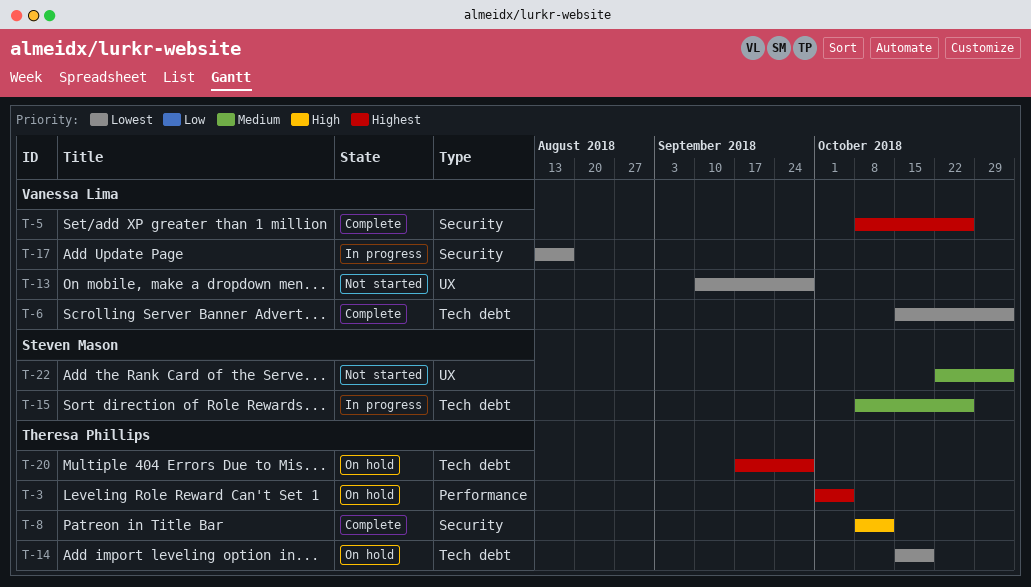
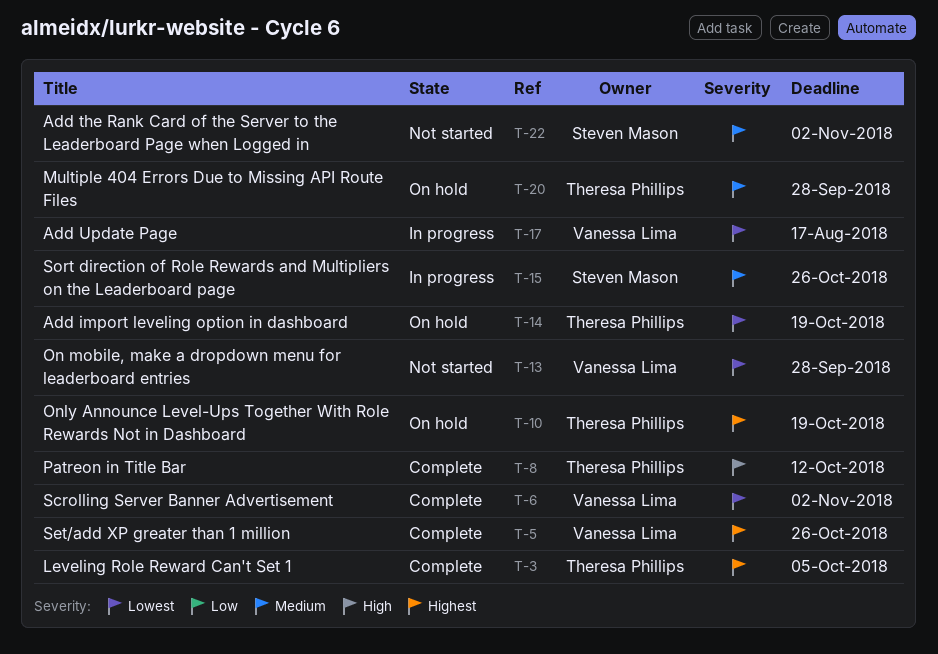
T-3, status: On hold -> Complete
T-10: none -> present
T-20, priority: Highest -> Medium

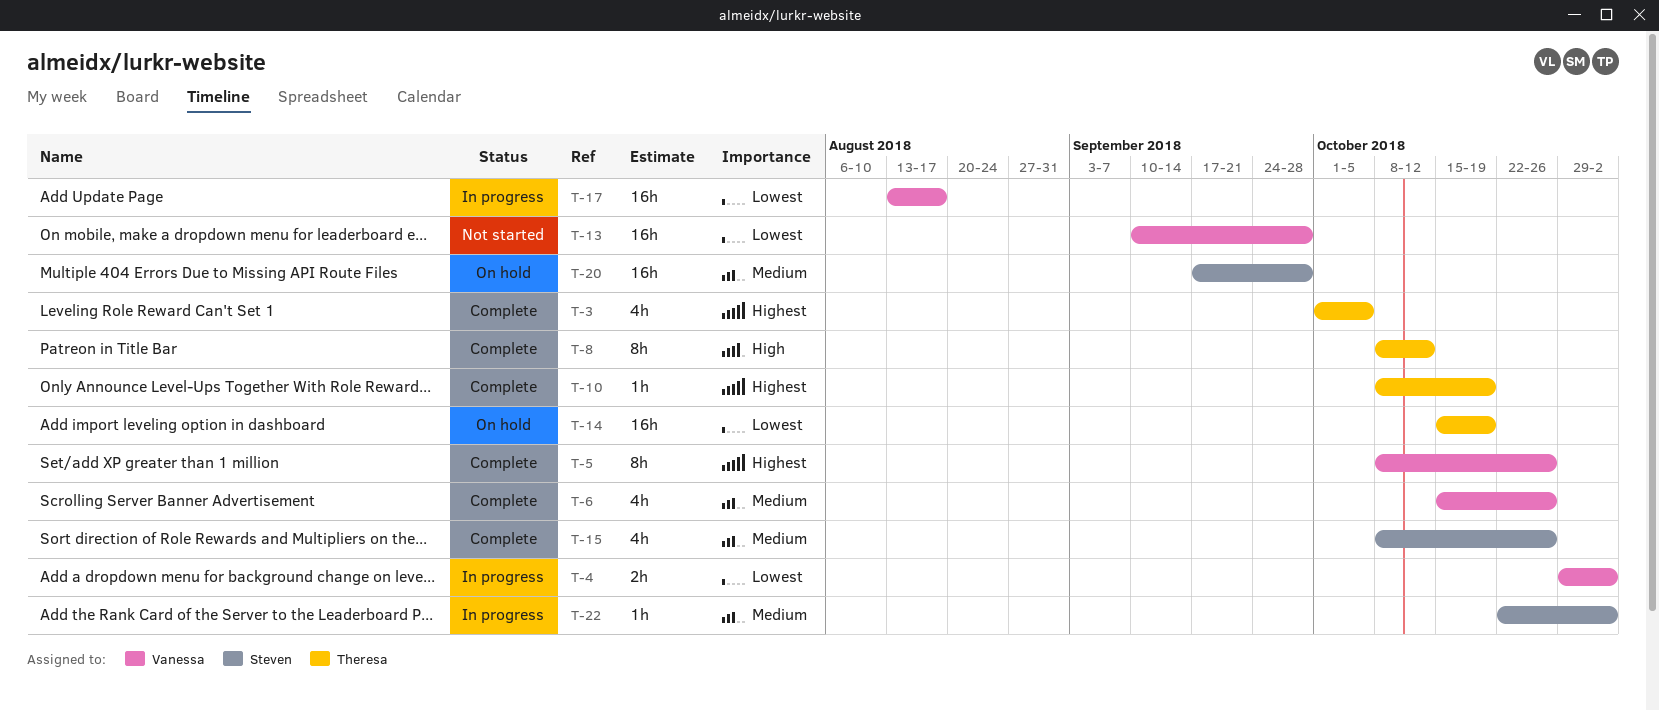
T-4: none -> present
T-6, priority: Lowest -> Medium
T-6, due: Nov 2 -> Oct 26
T-10, status: On hold -> Complete
T-15, status: In progress -> Complete
T-20, owner: Theresa Phillips -> Steven Mason
T-22, status: Not started -> In progress

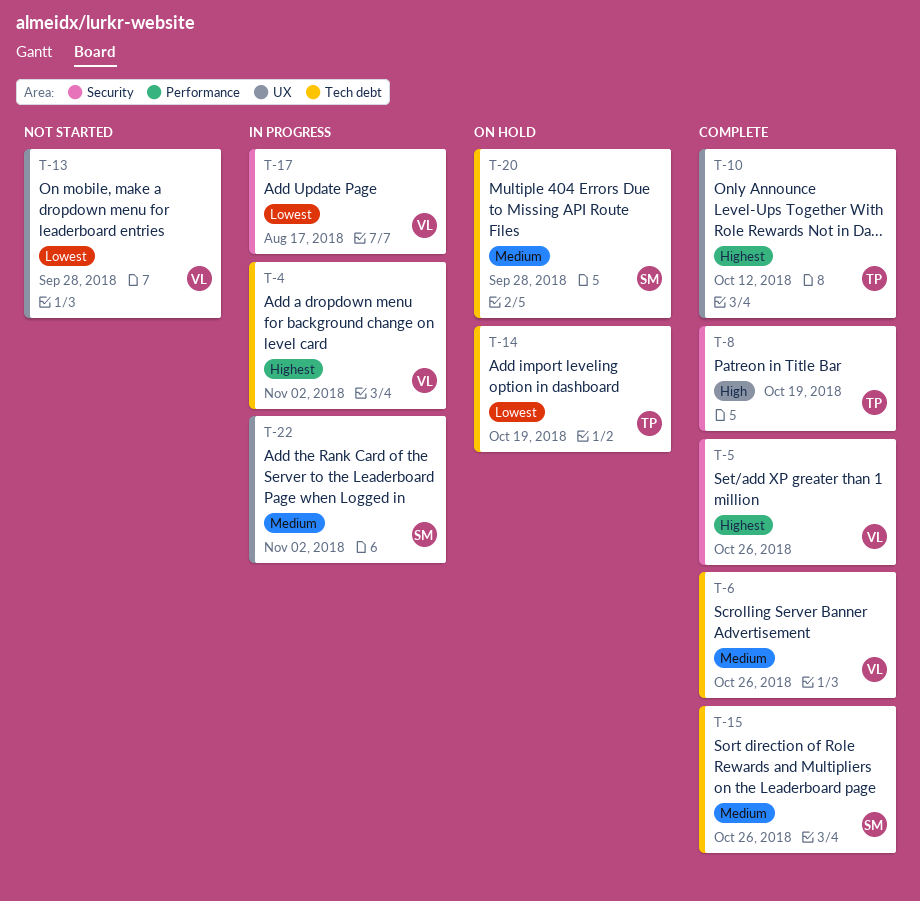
T-3: present -> none
T-4, priority: Lowest -> Highest
T-8, due: Oct 12 -> Oct 19
T-10, due: Oct 19 -> Oct 12

